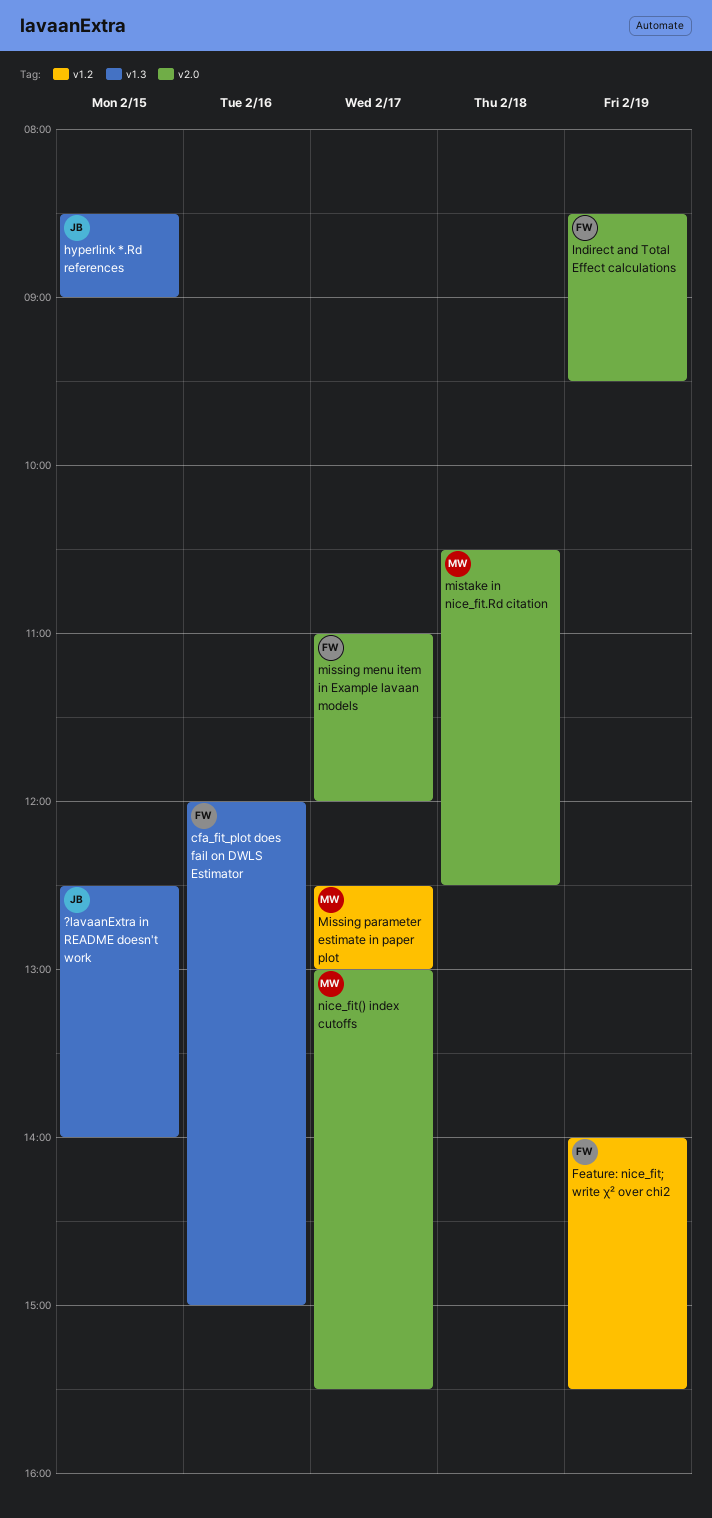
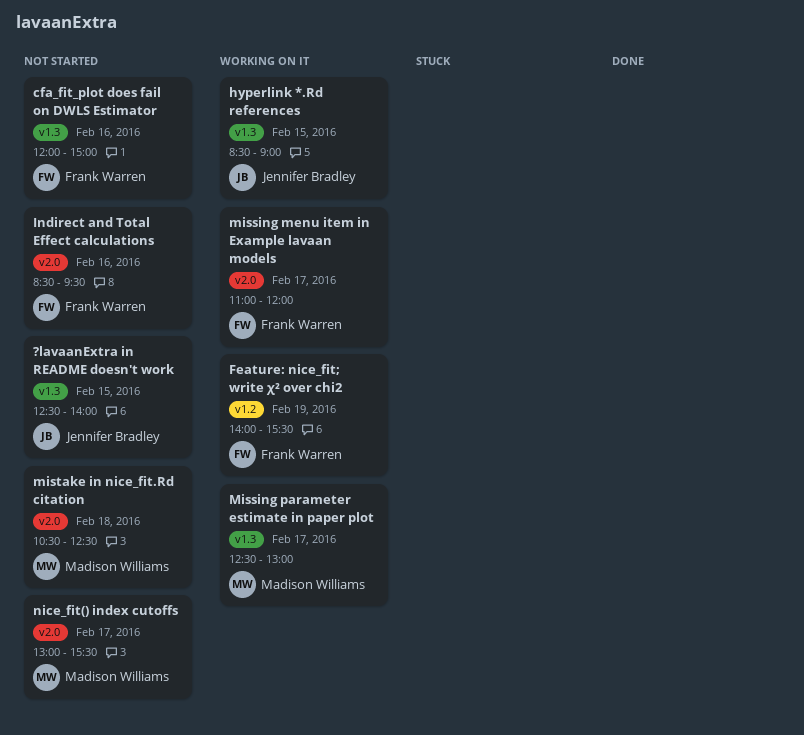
Indirect and Total Effect calculations, day: Feb 19 -> Feb 16
Missing parameter estimate in paper plot, label: v1.2 -> v1.3

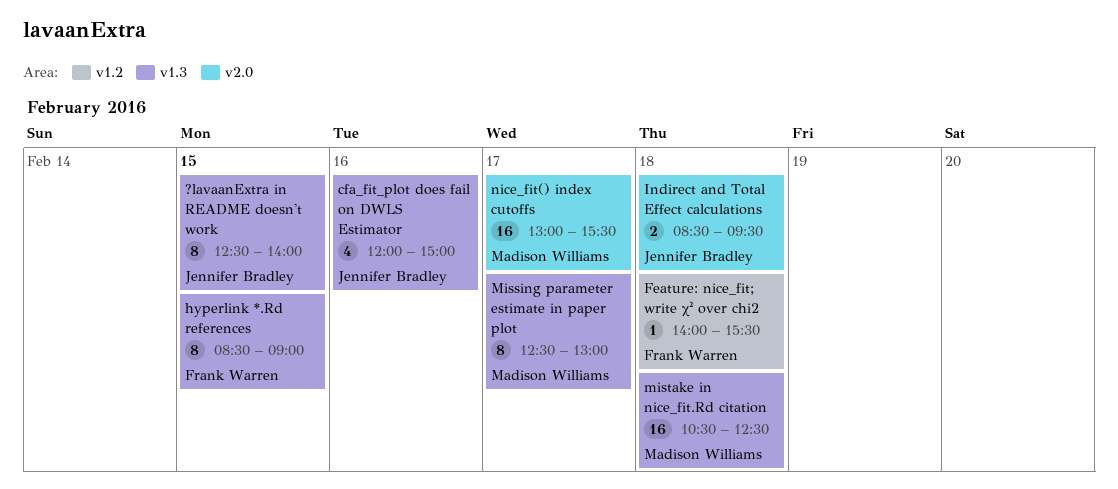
cfa_fit_plot does fail on DWLS Estimator, owner: Frank Warren -> Jennifer Bradley
Feature: nice_fit; write χ² over chi2, day: Feb 19 -> Feb 18
hyperlink *.Rd references, owner: Jennifer Bradley -> Frank Warren
Indirect and Total Effect calculations, owner: Frank Warren -> Jennifer Bradley
Indirect and Total Effect calculations, day: Feb 16 -> Feb 18
missing menu item in Example lavaan models: present -> none
mistake in nice_fit.Rd citation, label: v2.0 -> v1.3

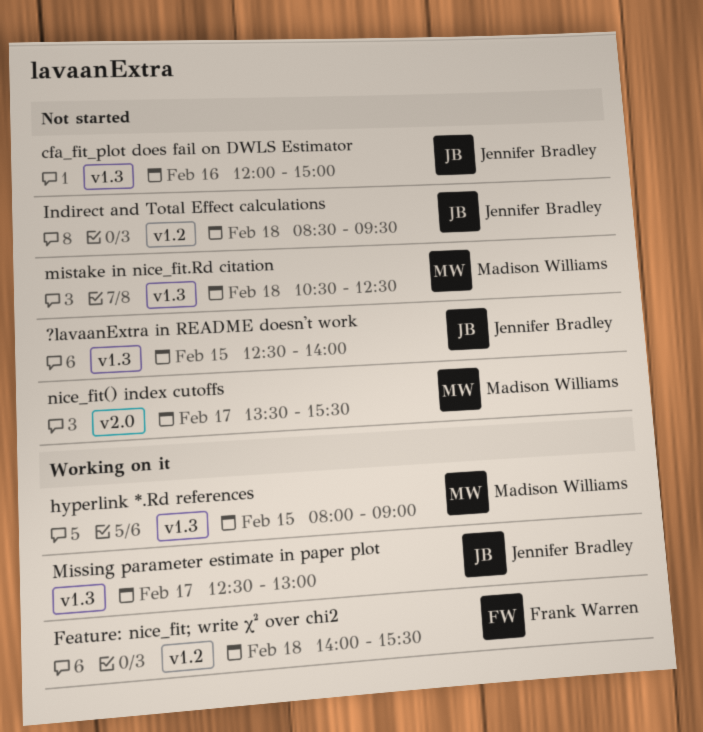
hyperlink *.Rd references, owner: Frank Warren -> Madison Williams
hyperlink *.Rd references, begins: 08:30 -> 08:00
Indirect and Total Effect calculations, label: v2.0 -> v1.2
Missing parameter estimate in paper plot, owner: Madison Williams -> Jennifer Bradley
nice_fit() index cutoffs, begins: 13:00 -> 13:30

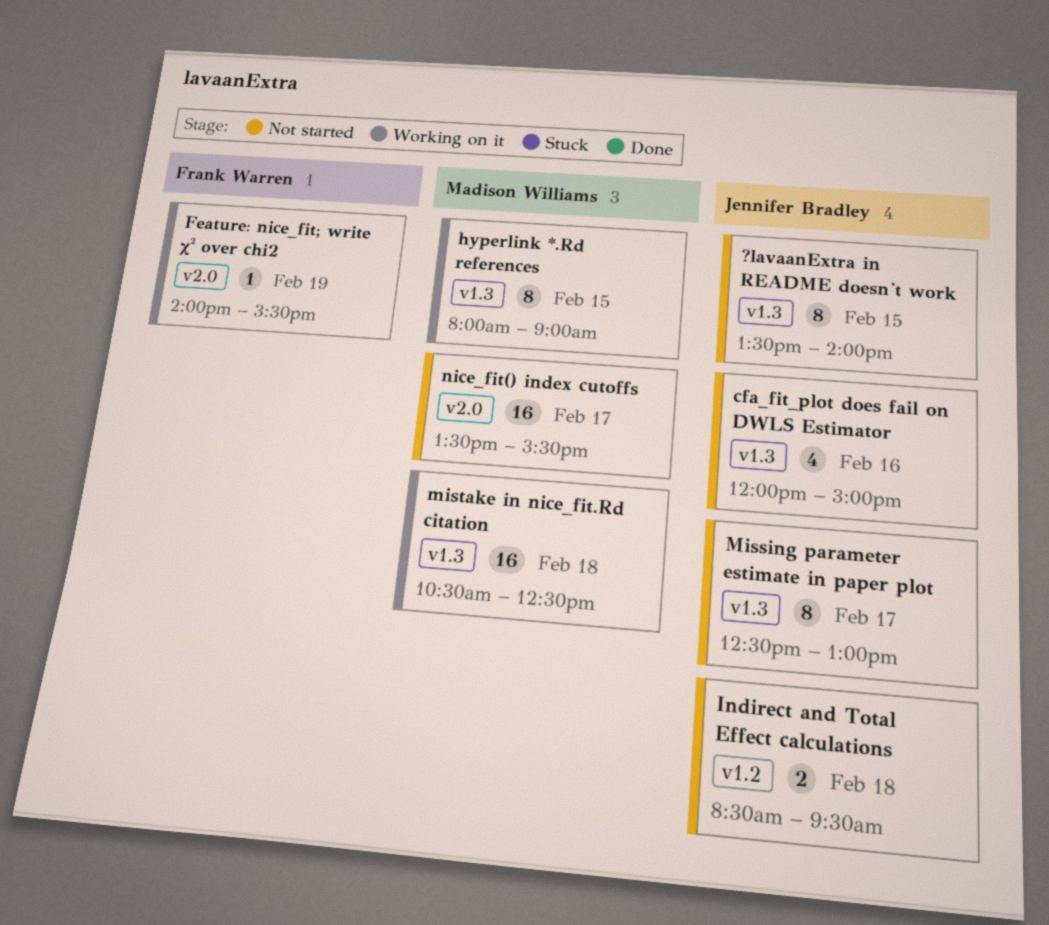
?lavaanExtra in README doesn't work, begins: 12:30 -> 13:30
Feature: nice_fit; write χ² over chi2, label: v1.2 -> v2.0
Feature: nice_fit; write χ² over chi2, day: Feb 18 -> Feb 19
Missing parameter estimate in paper plot, status: Working on it -> Not started
mistake in nice_fit.Rd citation, status: Not started -> Working on it

